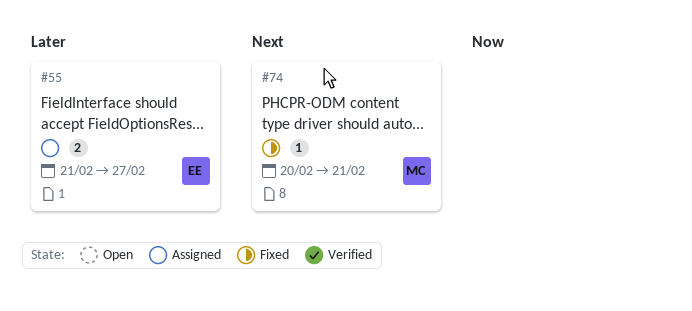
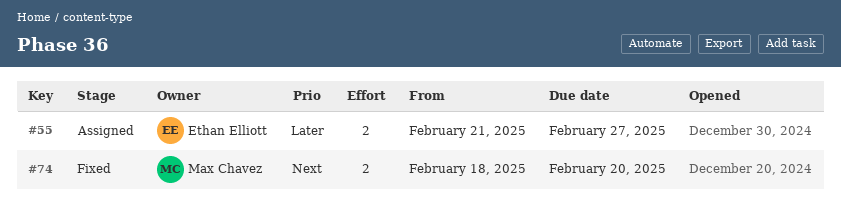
#74, estimate: 1 -> 2
#74, start: Feb 20 -> Feb 18
#74, due: Feb 21 -> Feb 20

